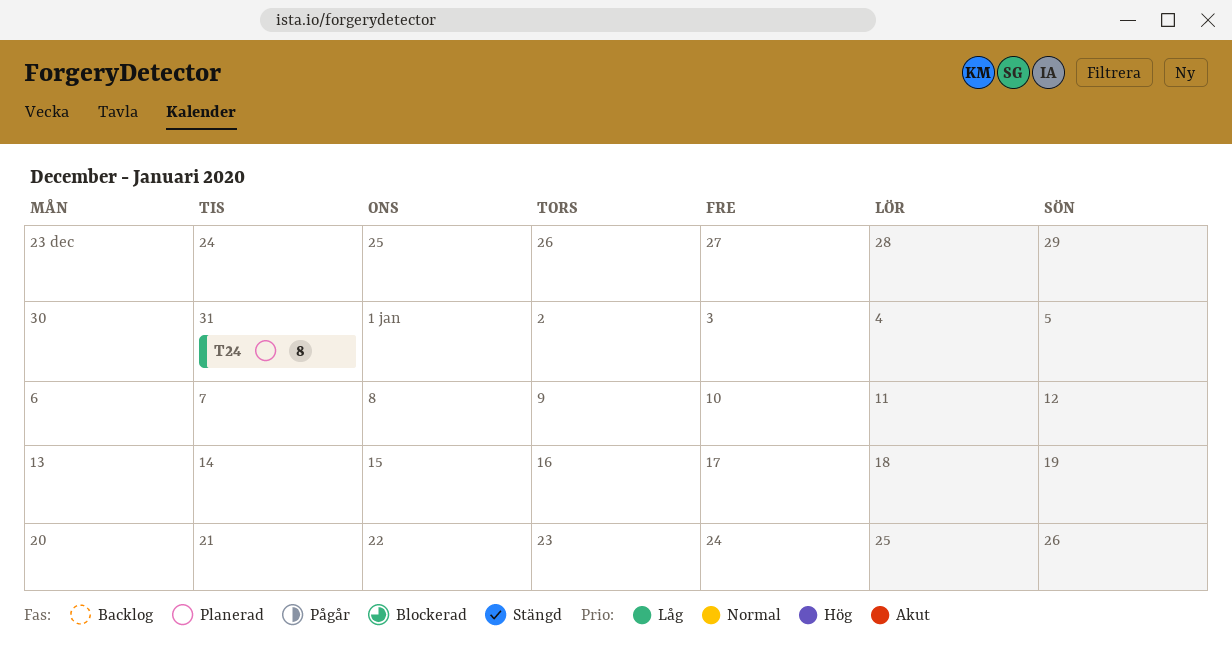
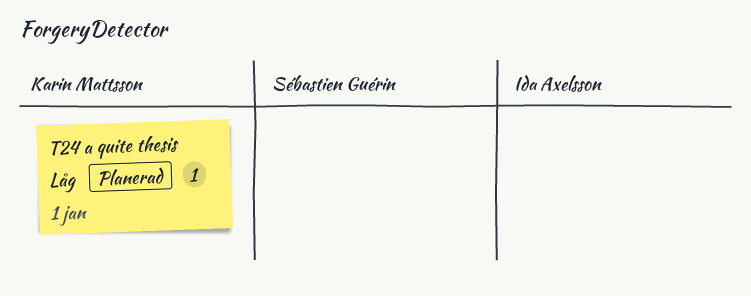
T24, estimate: 8 -> 1
T24, due: Dec 31 -> Jan 1

